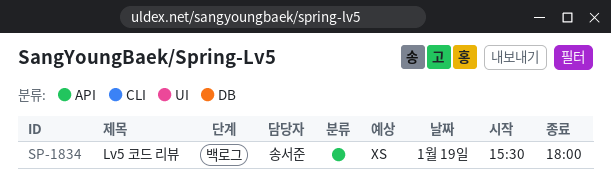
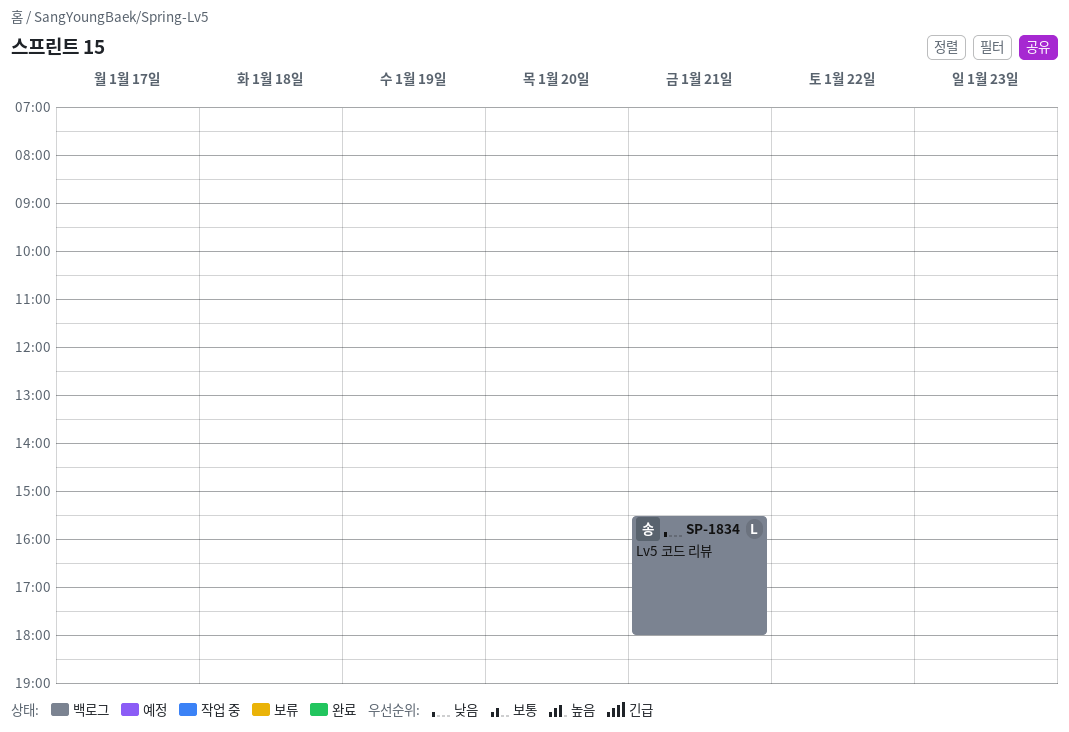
SP-1834, estimate: XS -> L
SP-1834, day: Jan 19 -> Jan 21

